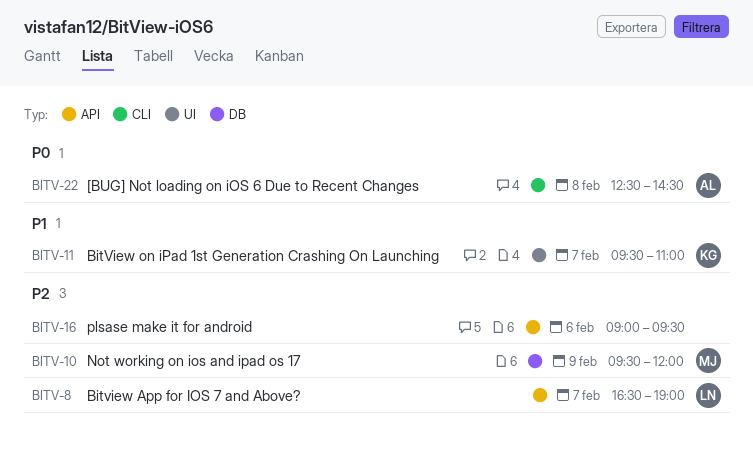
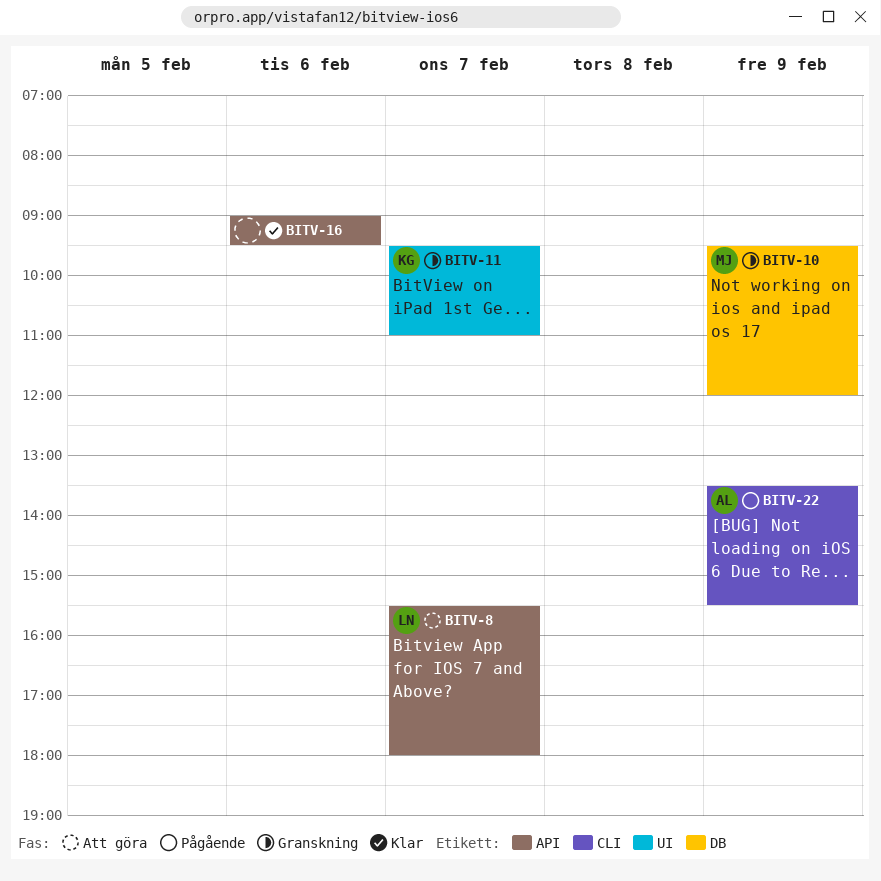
BITV-8, begins: 16:30 -> 15:30
BITV-8, ends: 19:00 -> 18:00
BITV-22, day: Feb 8 -> Feb 9
BITV-22, begins: 12:30 -> 13:30
BITV-22, ends: 14:30 -> 15:30

